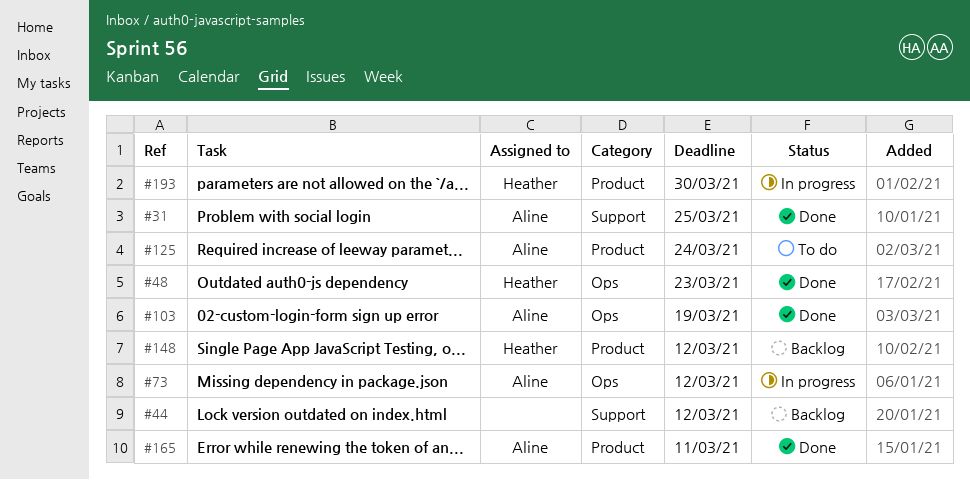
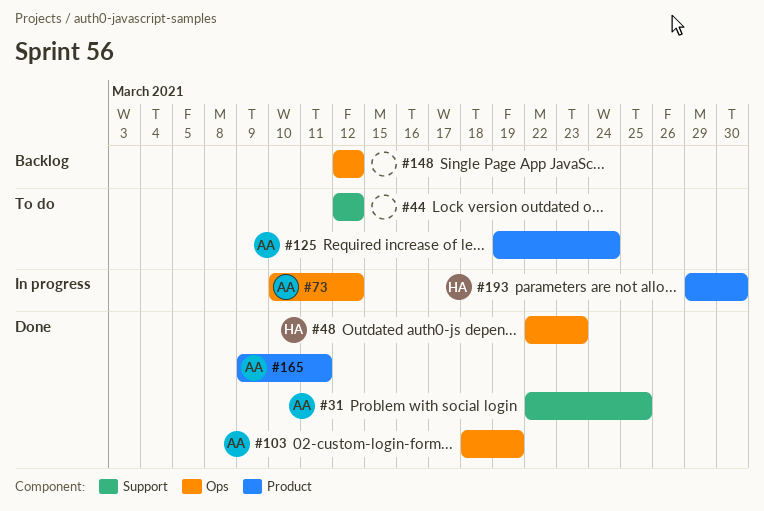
#44, status: Backlog -> To do
#148, owner: Heather -> none
#148, label: Product -> Ops

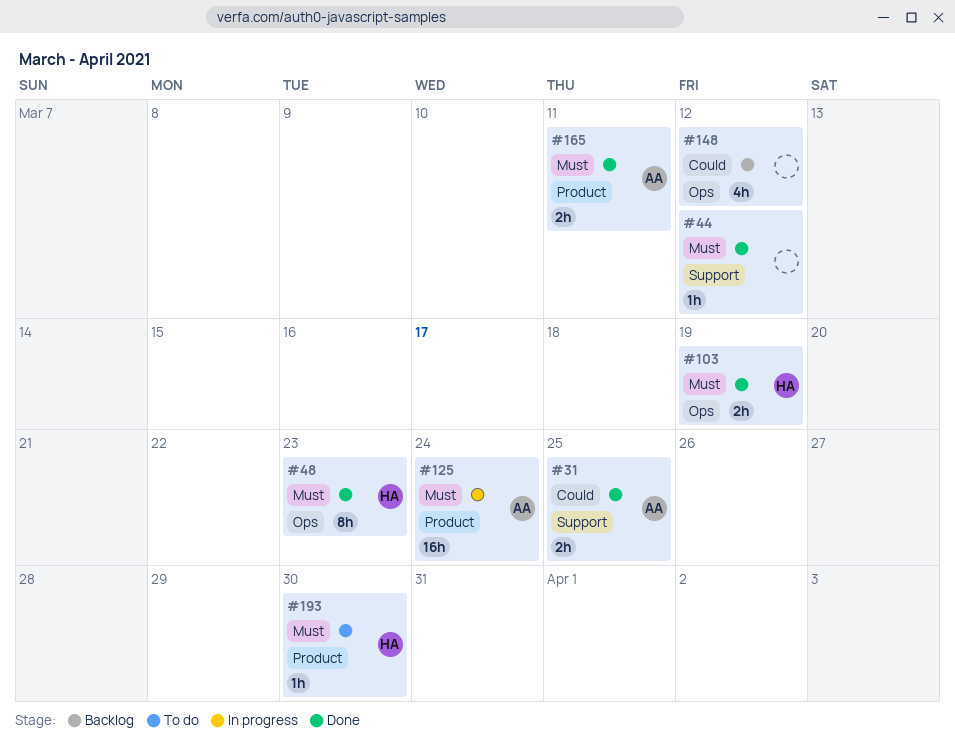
#44, status: To do -> Done
#73: present -> none
#103, owner: AA -> HA
#125, status: To do -> In progress
#193, status: In progress -> To do

